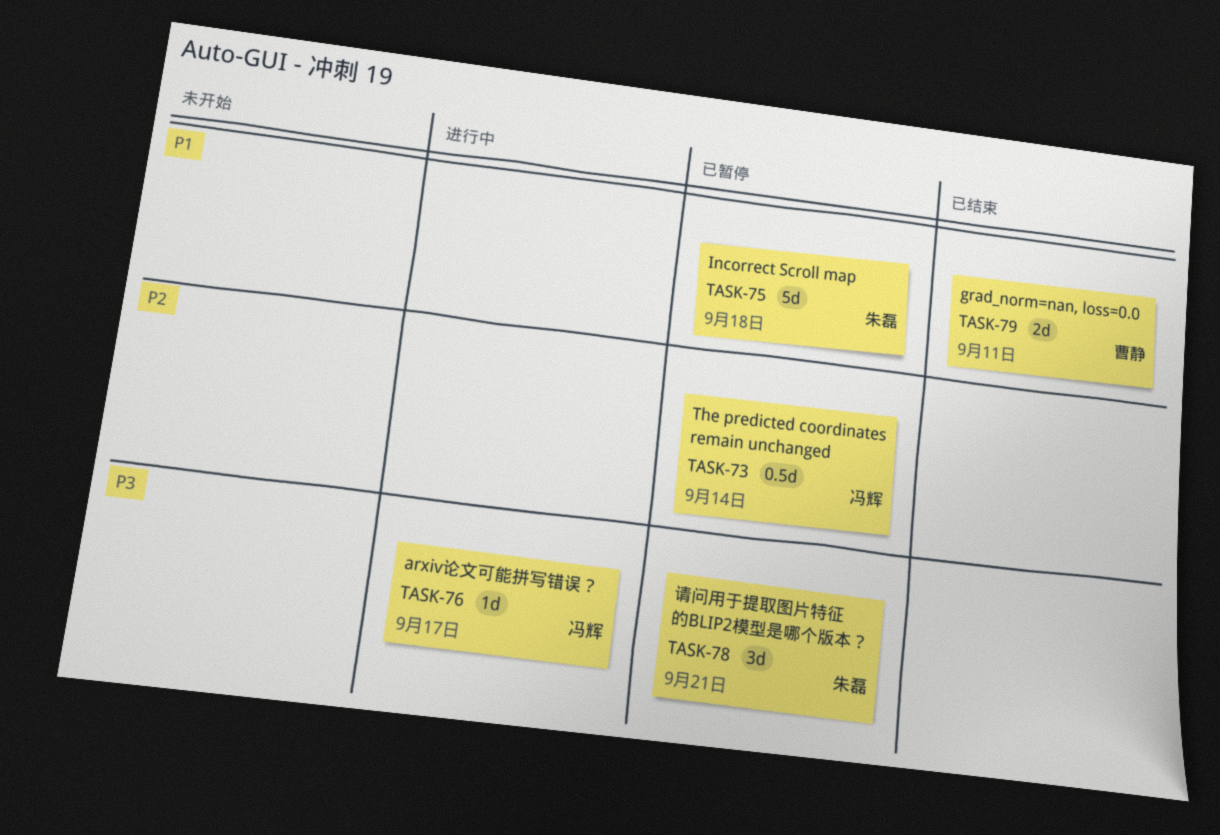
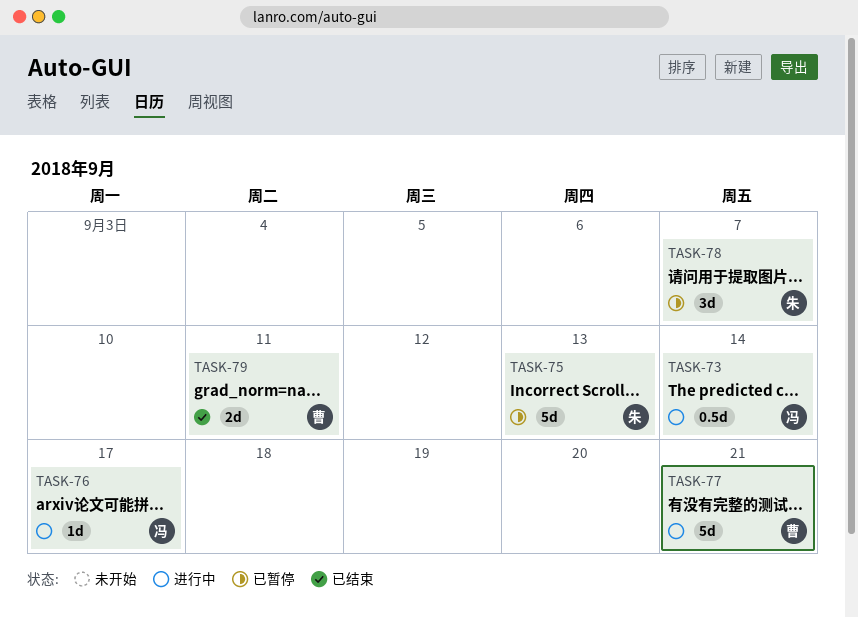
TASK-73, status: 已暂停 -> 进行中
TASK-75, due: Sep 18 -> Sep 13
TASK-77: none -> present
TASK-78, due: Sep 21 -> Sep 7

